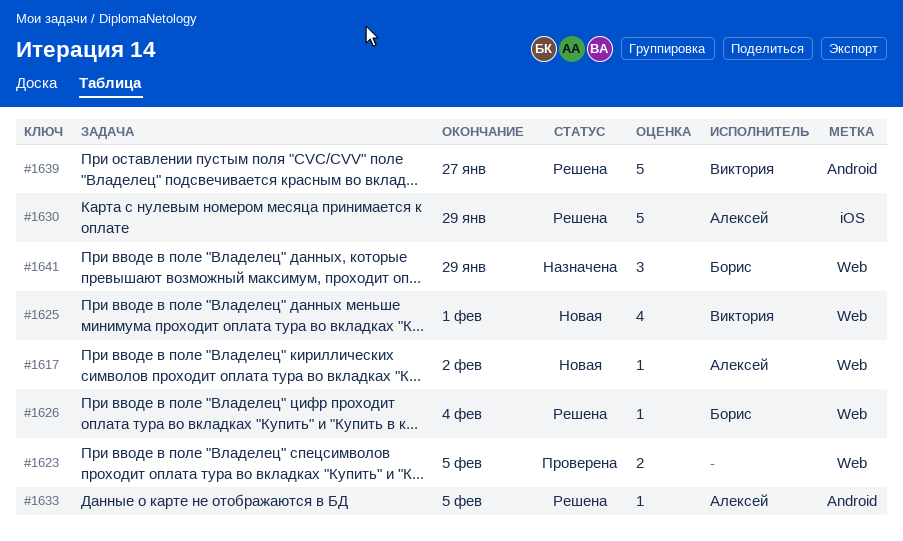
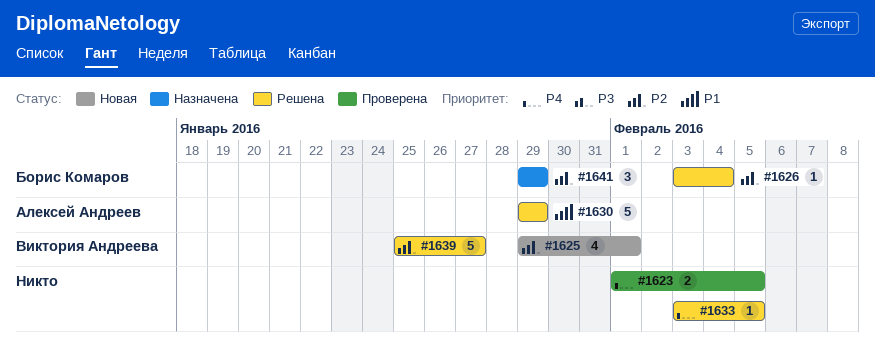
#1617: present -> none
#1633, owner: Алексей Андреев -> none

